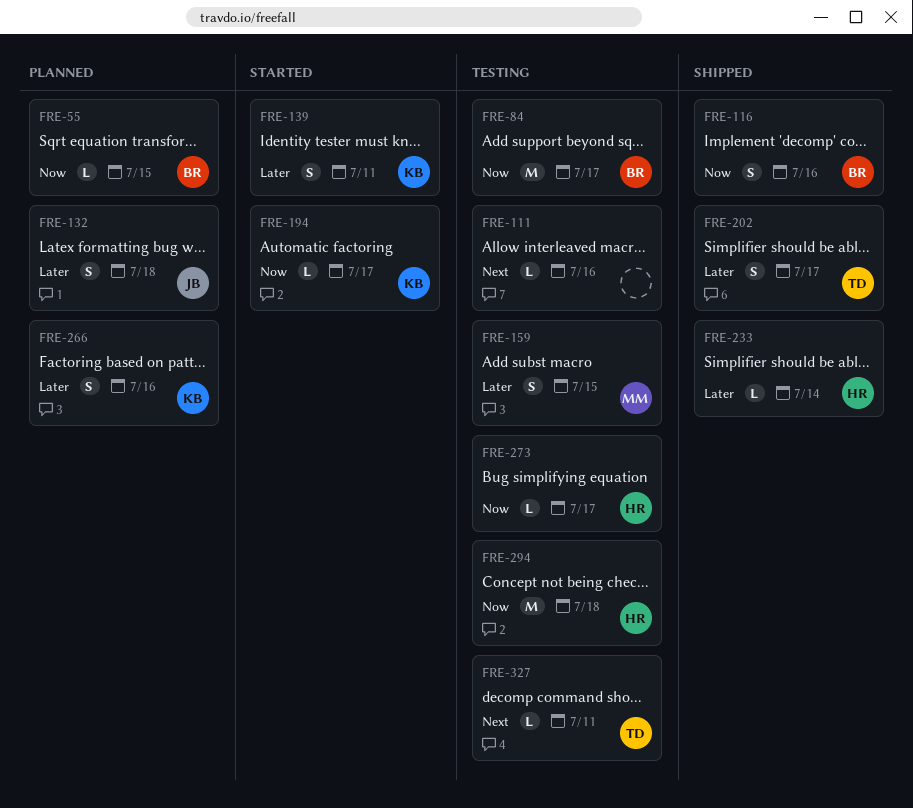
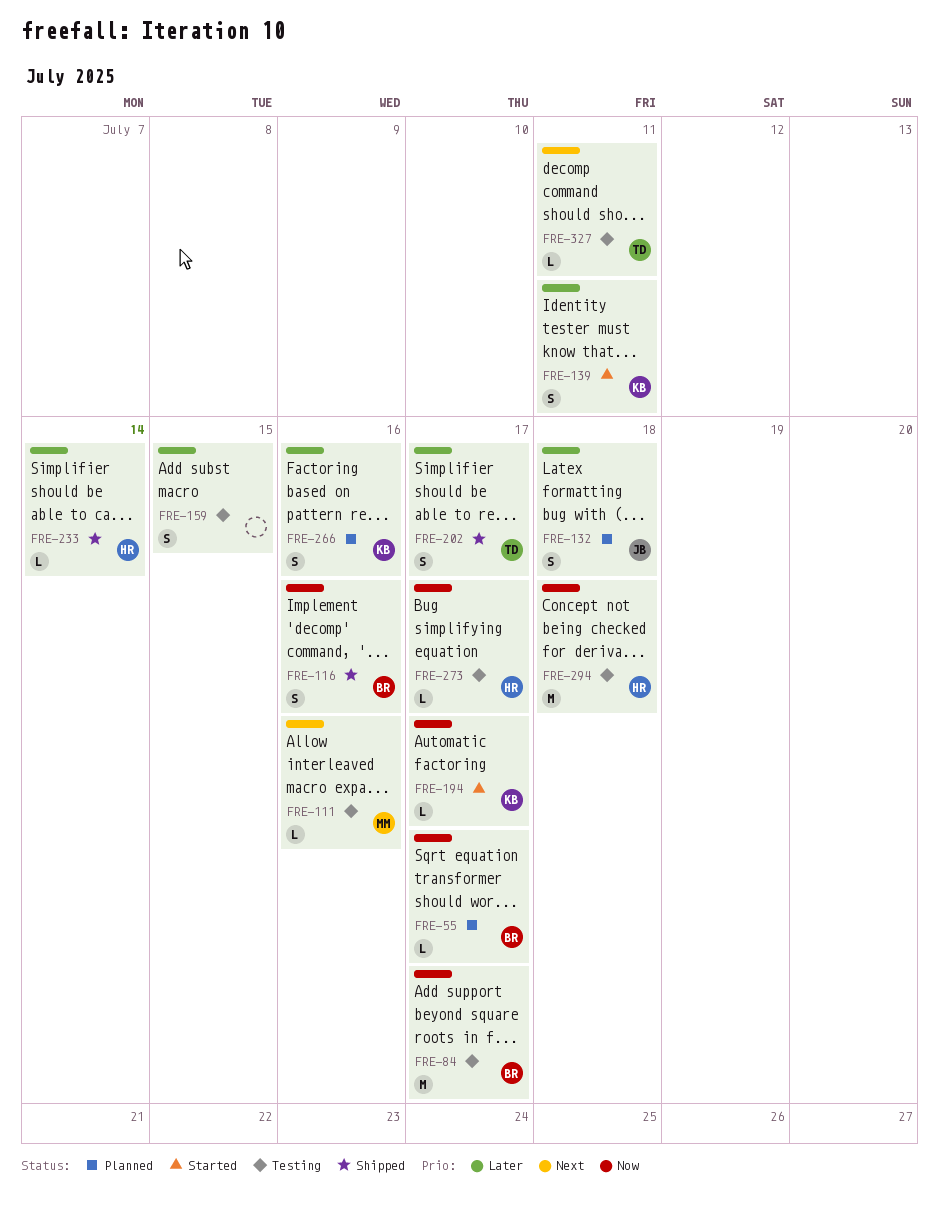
FRE-55, due: Jul 15 -> Jul 17
FRE-111, owner: none -> MM
FRE-159, owner: MM -> none

